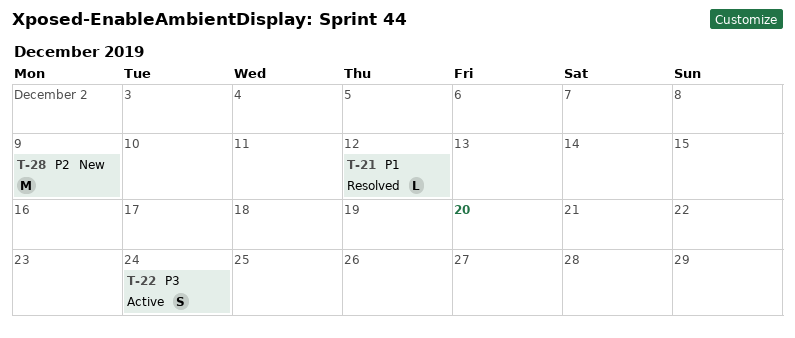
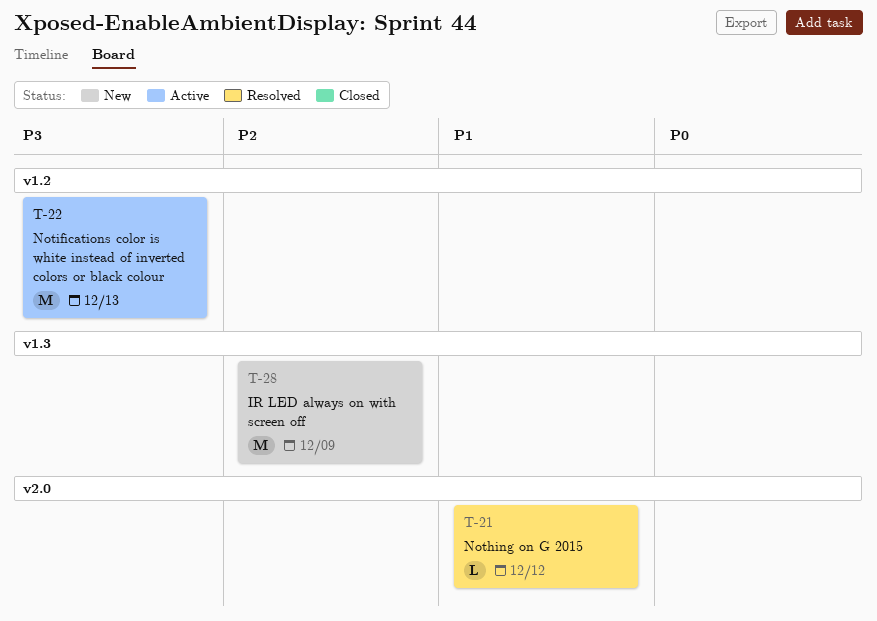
T-22, estimate: S -> M
T-22, due: Dec 24 -> Dec 13

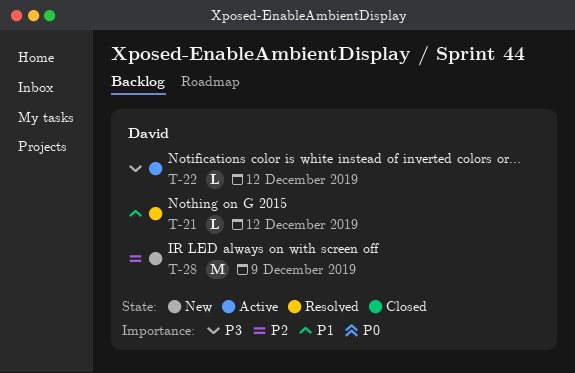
T-22, estimate: M -> L
T-22, due: Dec 13 -> Dec 12

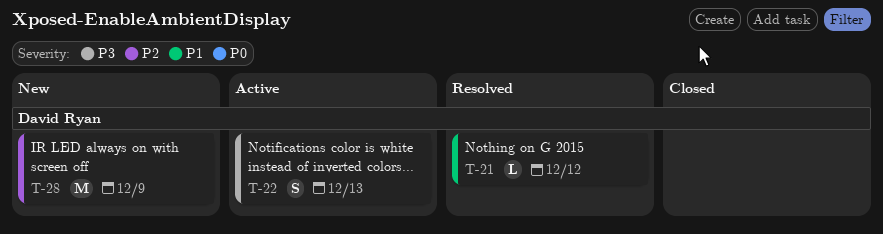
T-22, estimate: L -> S
T-22, due: Dec 12 -> Dec 13

